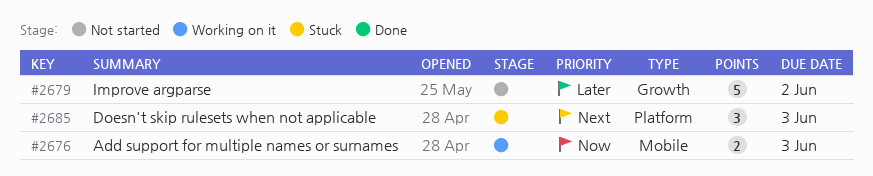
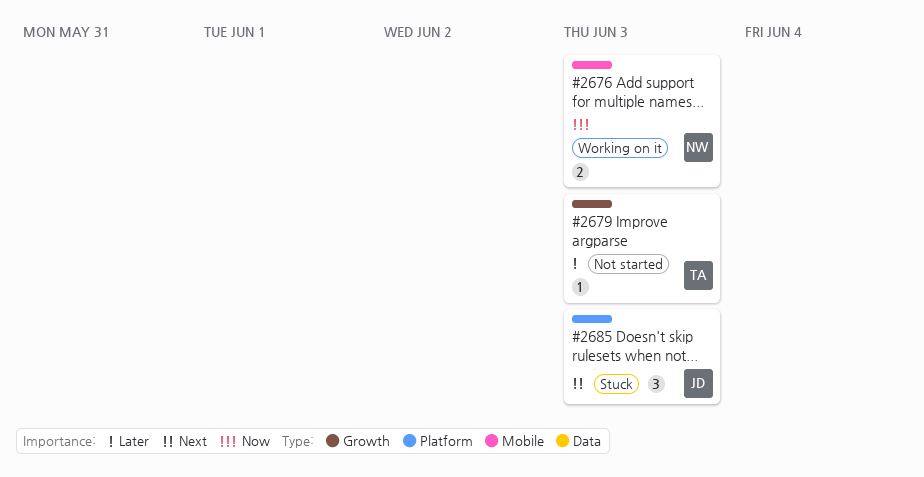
#2679, estimate: 5 -> 1
#2679, due: Jun 2 -> Jun 3

